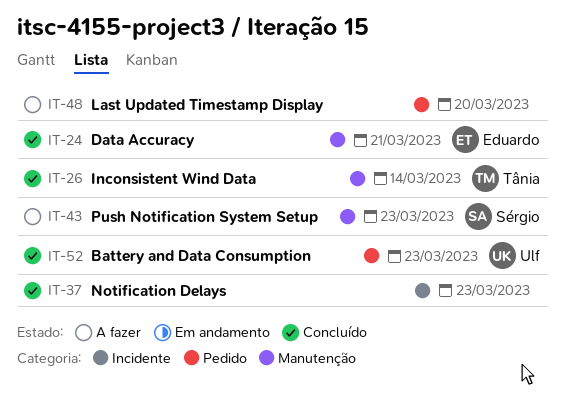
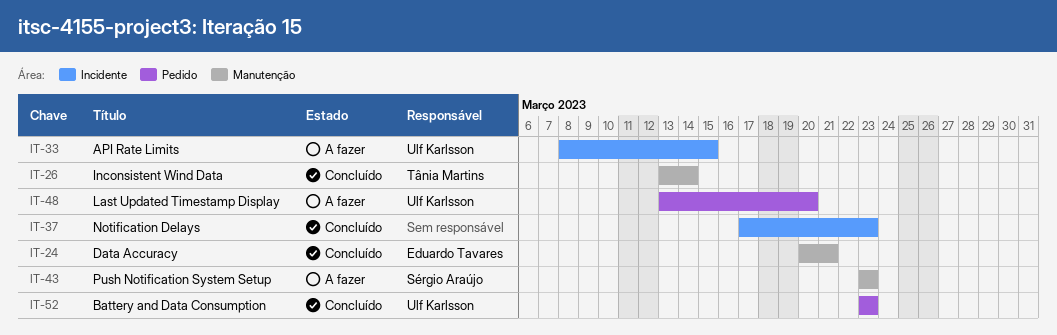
IT-33: none -> present
IT-48, owner: none -> Ulf Karlsson

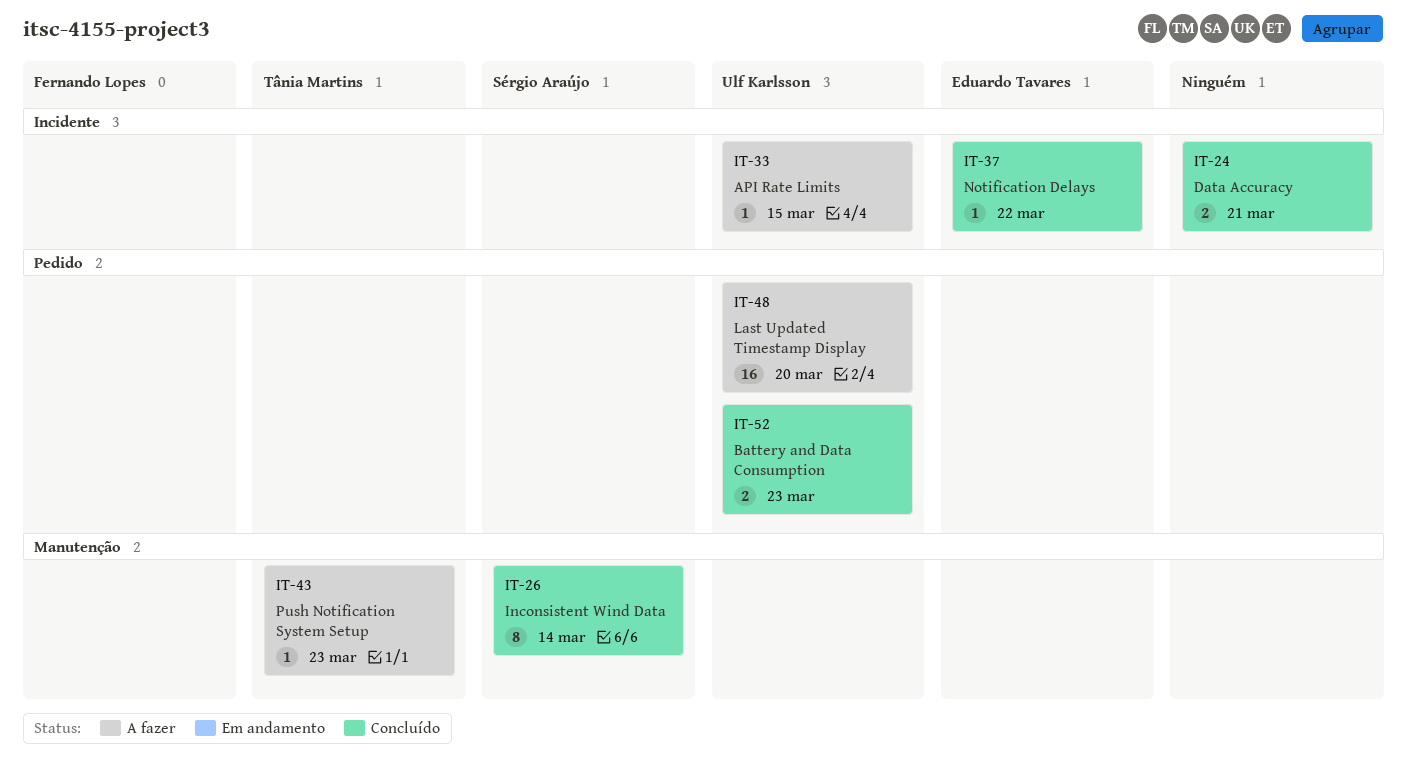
IT-24, owner: Eduardo Tavares -> none
IT-24, label: Manutenção -> Incidente
IT-26, owner: Tânia Martins -> Sérgio Araújo
IT-37, owner: none -> Eduardo Tavares
IT-37, due: Mar 23 -> Mar 22
IT-43, owner: Sérgio Araújo -> Tânia Martins

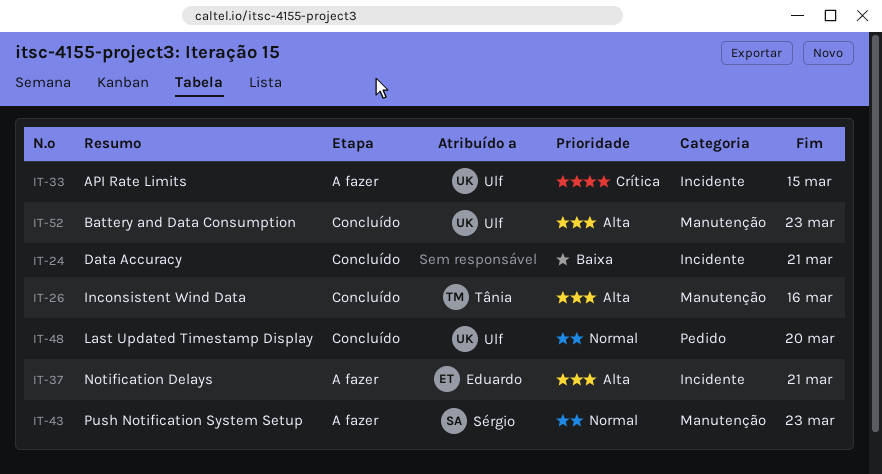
IT-26, owner: Sérgio Araújo -> Tânia Martins
IT-26, due: Mar 14 -> Mar 16
IT-37, status: Concluído -> A fazer
IT-37, due: Mar 22 -> Mar 21
IT-43, owner: Tânia Martins -> Sérgio Araújo
IT-48, status: A fazer -> Concluído
IT-52, label: Pedido -> Manutenção

